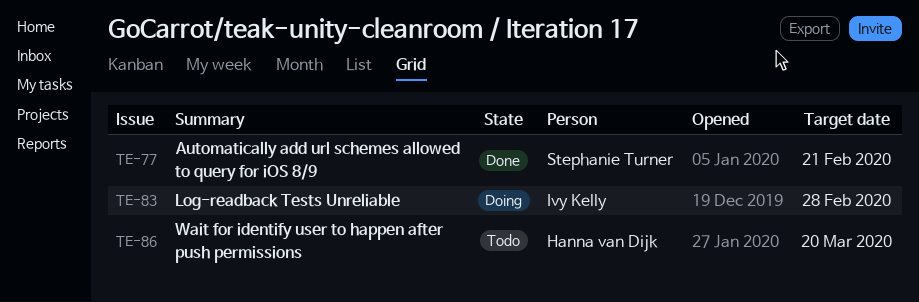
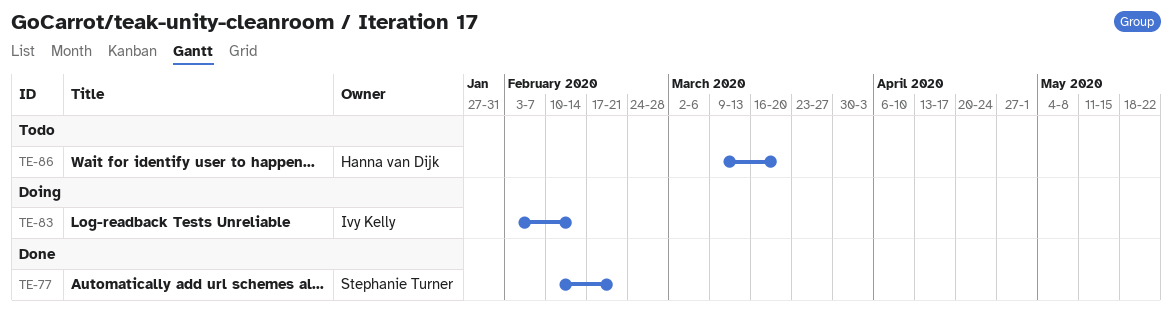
TE-83, due: Feb 28 -> Feb 14

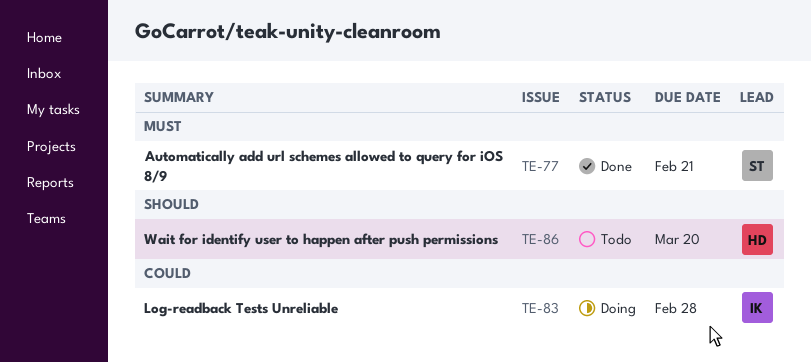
TE-83, due: Feb 14 -> Feb 28

